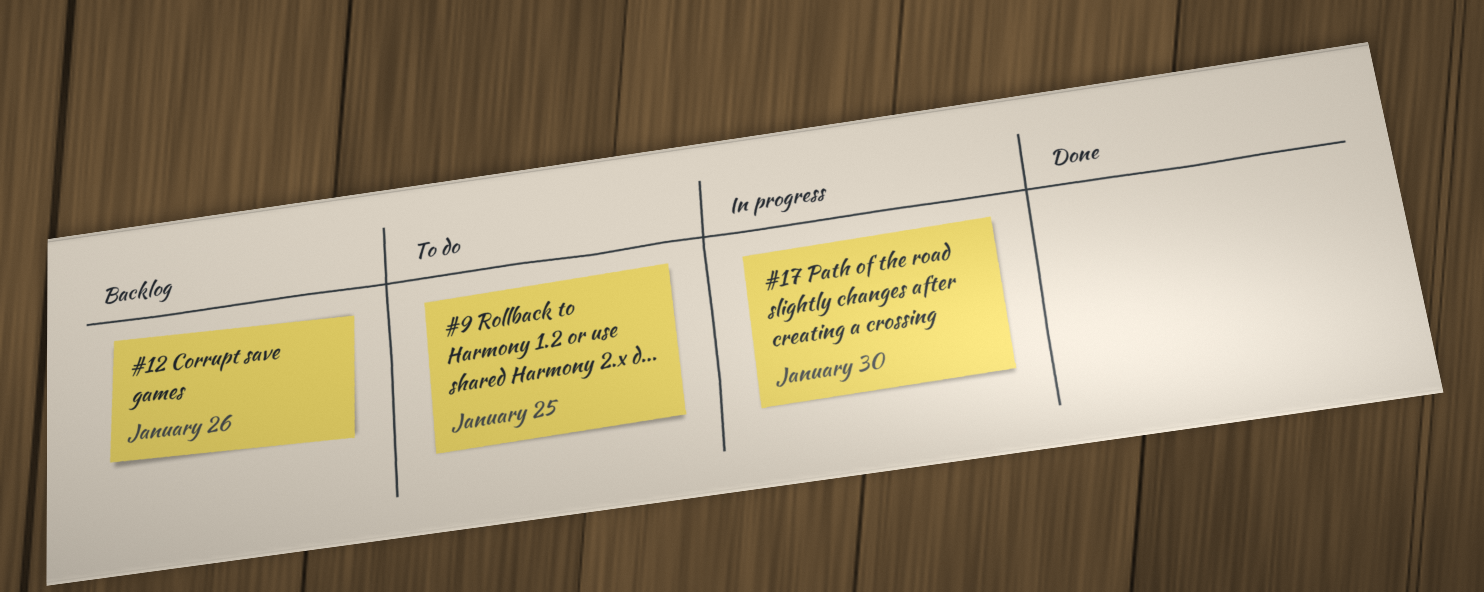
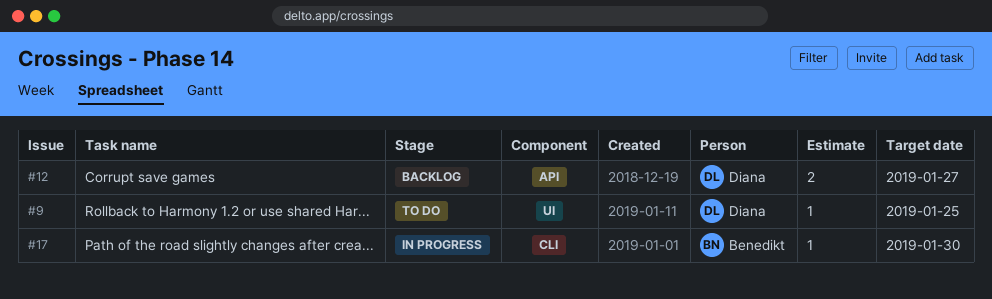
#12, due: Jan 26 -> Jan 27

